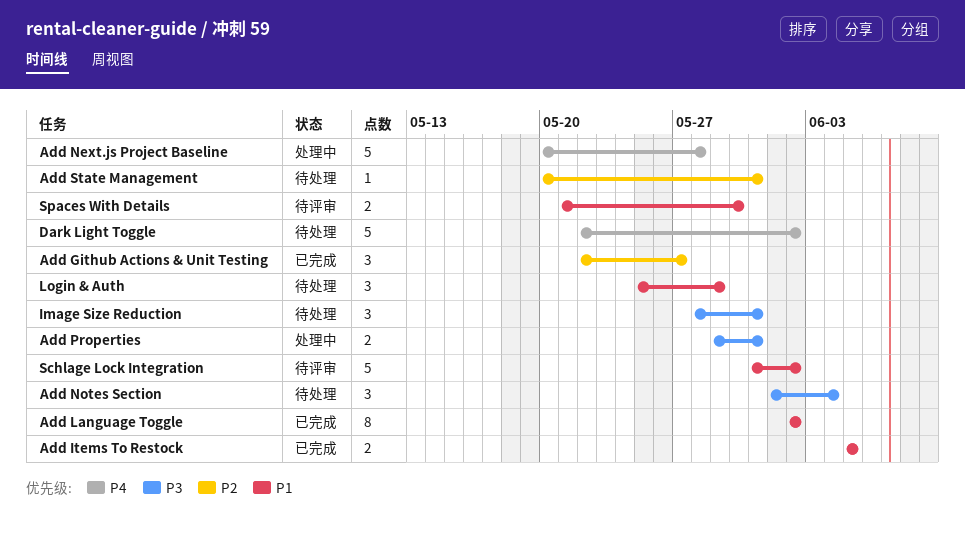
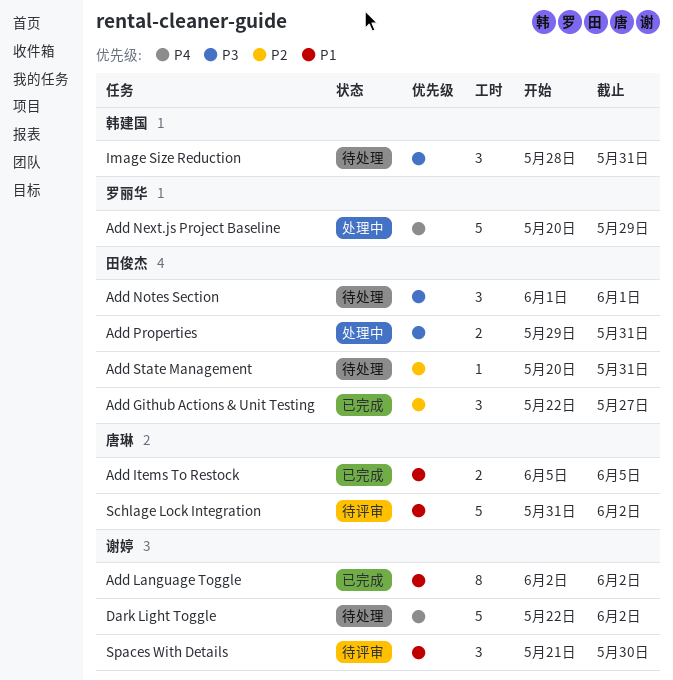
Add Next.js Project Baseline, due: May 28 -> May 29
Add Notes Section, due: Jun 4 -> Jun 1
Login & Auth: present -> none
Spaces With Details, estimate: 2 -> 3

